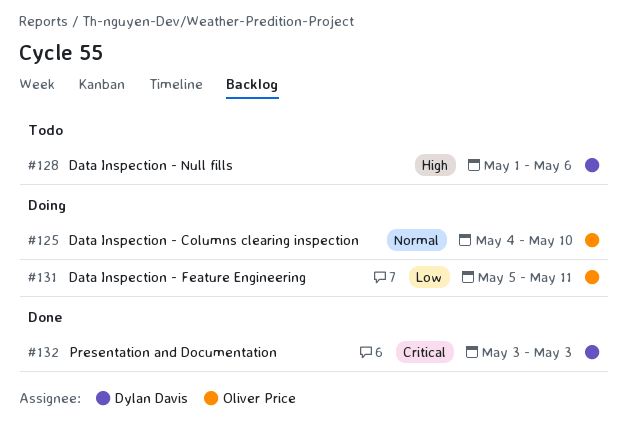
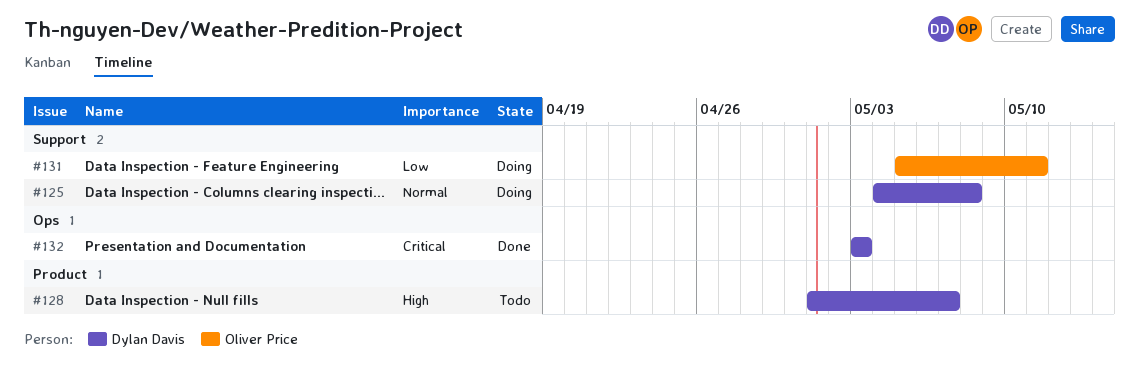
#125, owner: Oliver Price -> Dylan Davis
#125, due: May 10 -> May 8
#128, due: May 6 -> May 7

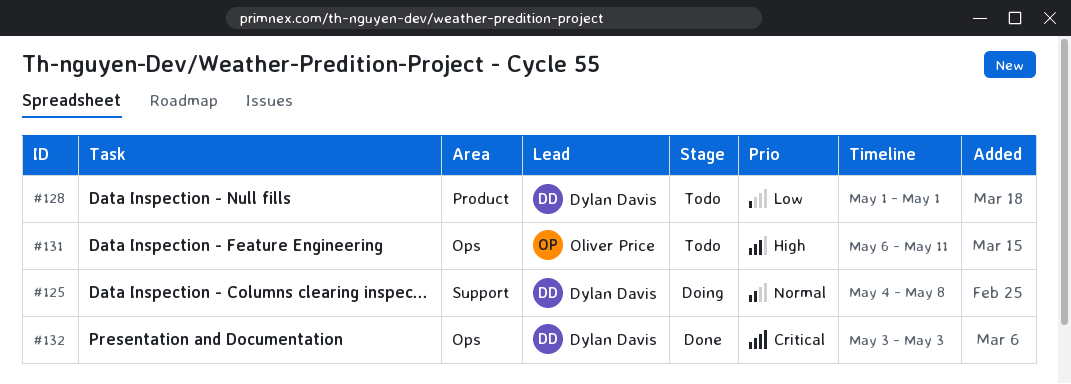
#128, priority: High -> Low
#128, due: May 7 -> May 1
#131, status: Doing -> Todo
#131, priority: Low -> High
#131, label: Support -> Ops
#131, start: May 5 -> May 6

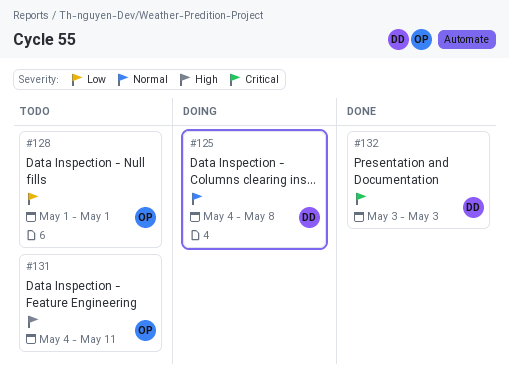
#128, owner: Dylan Davis -> Oliver Price
#131, start: May 6 -> May 4

